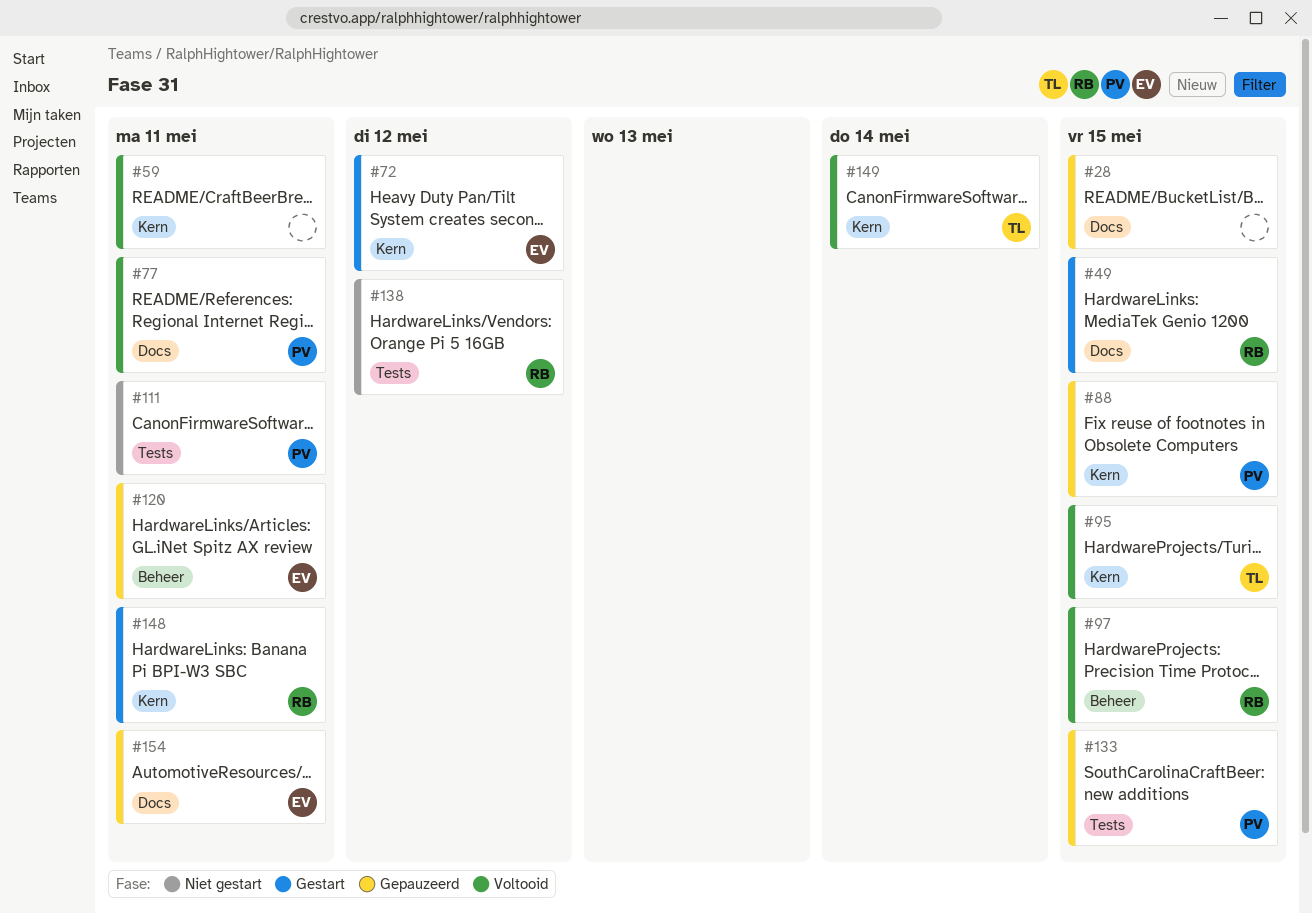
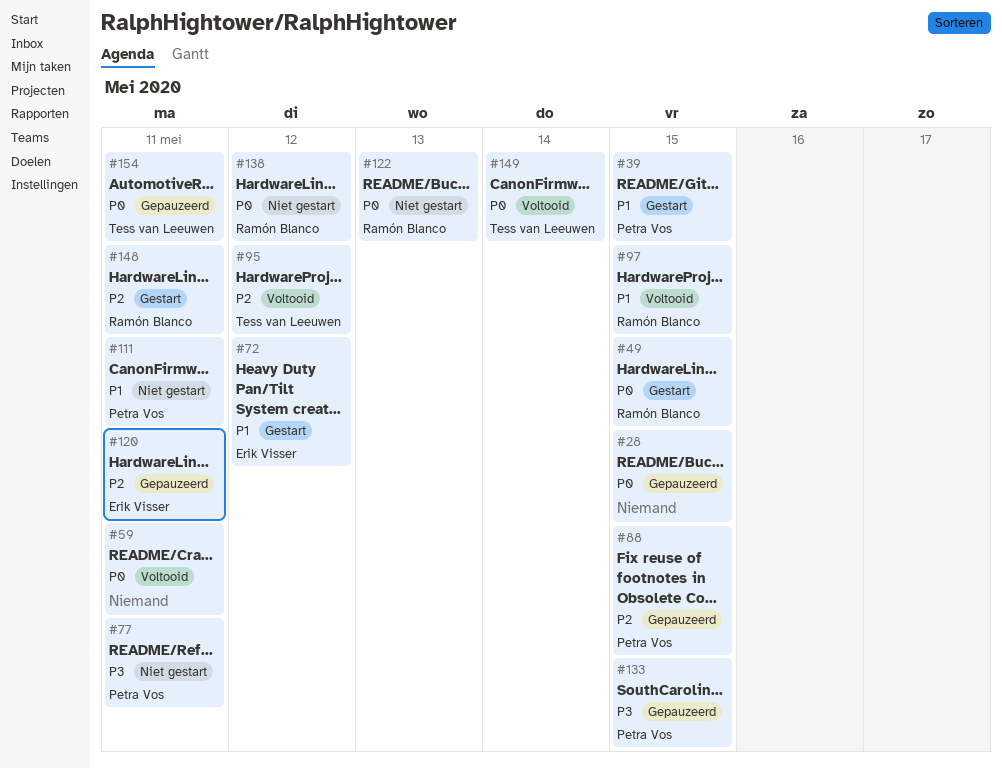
#39: none -> present
#77, status: Voltooid -> Niet gestart
#95, due: May 15 -> May 12
#122: none -> present
#154, owner: Erik Visser -> Tess van Leeuwen

